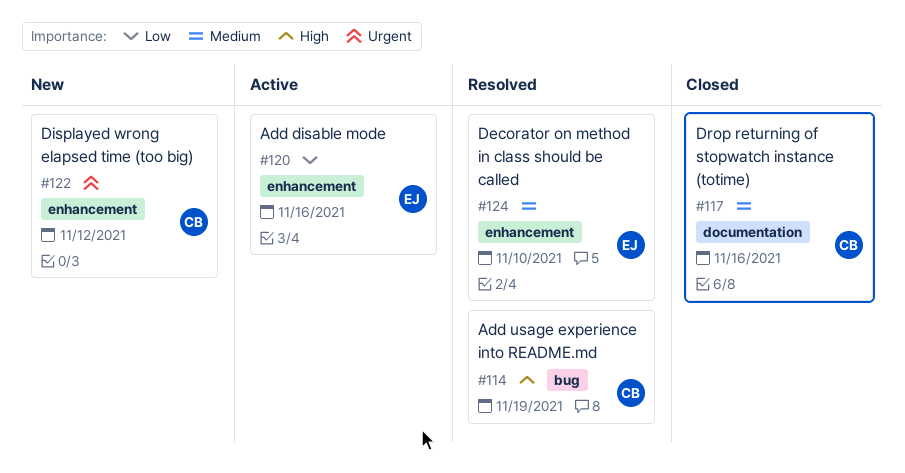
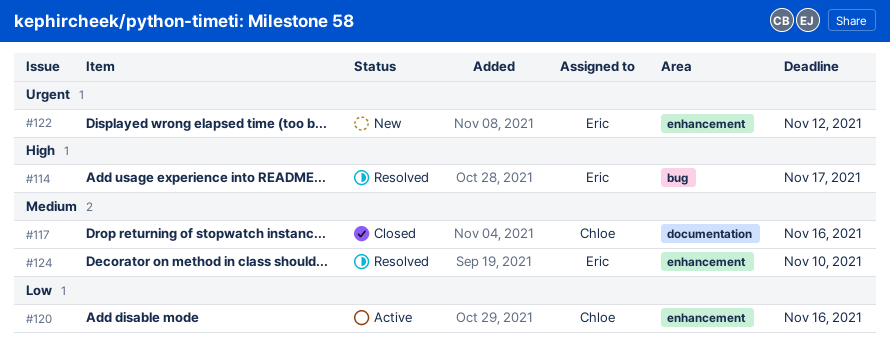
#114, owner: Chloe -> Eric
#114, due: Nov 19 -> Nov 17
#120, owner: Eric -> Chloe
#122, owner: Chloe -> Eric

